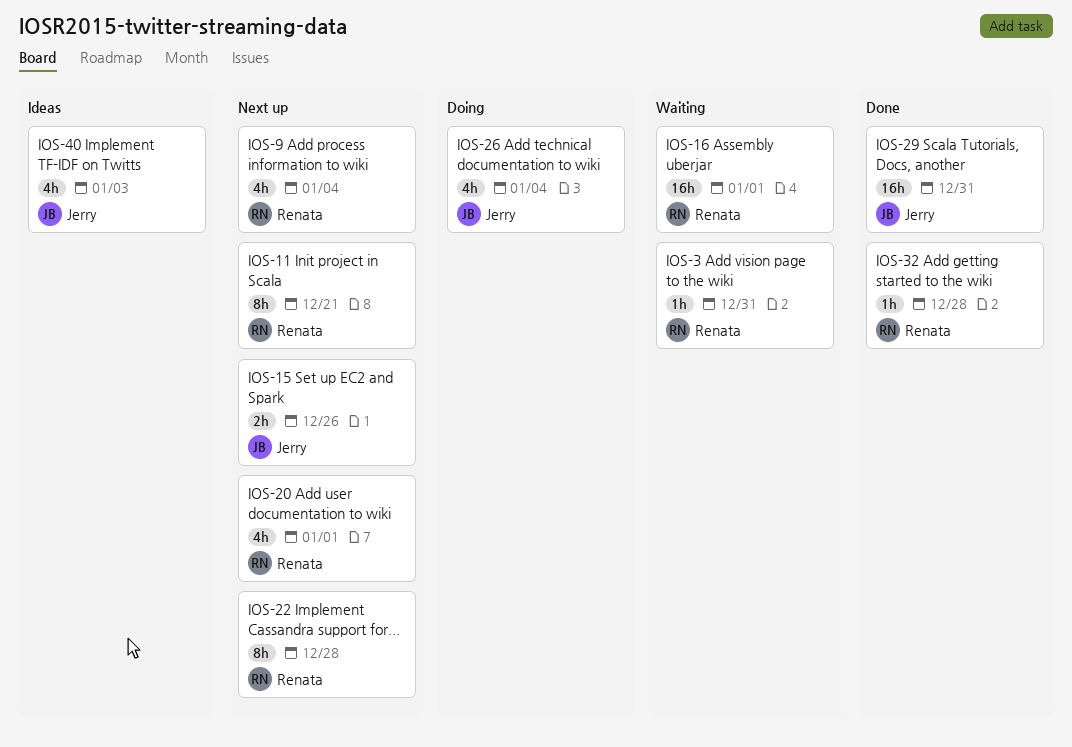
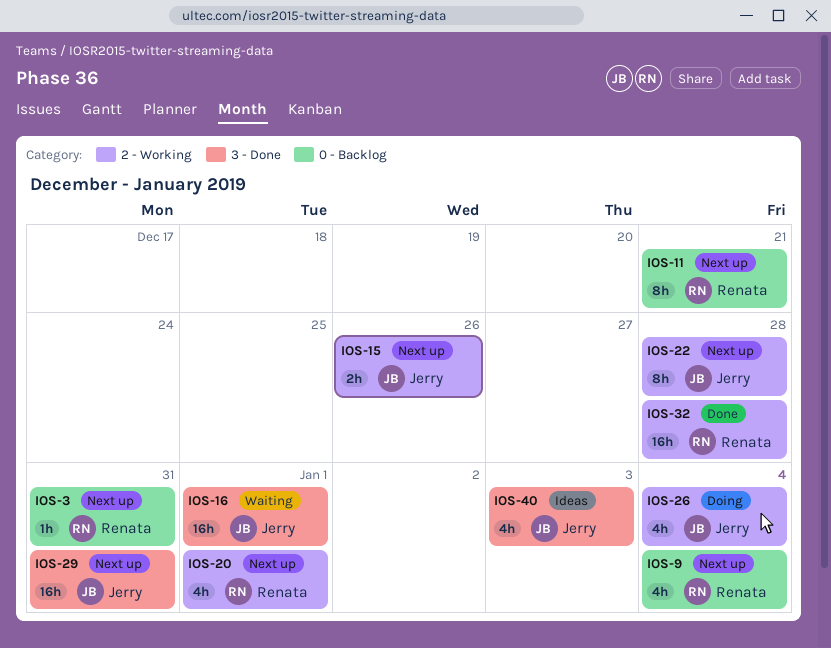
IOS-3, status: Waiting -> Next up
IOS-16, owner: Renata -> Jerry
IOS-22, owner: Renata -> Jerry
IOS-29, status: Done -> Next up
IOS-32, estimate: 1h -> 16h

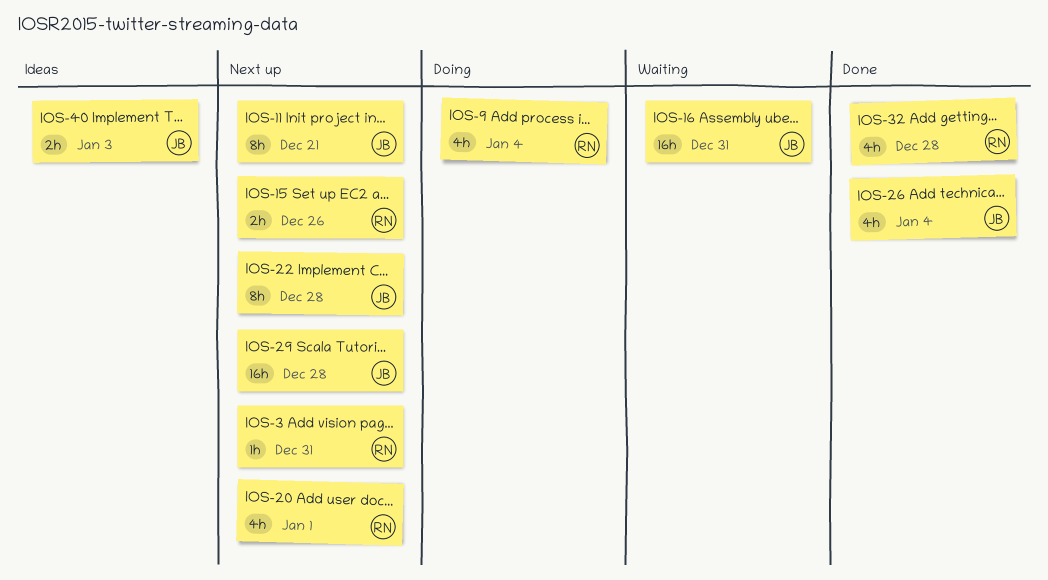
IOS-9, status: Next up -> Doing
IOS-11, owner: Renata -> Jerry
IOS-15, owner: Jerry -> Renata
IOS-16, due: Jan 1 -> Dec 31
IOS-26, status: Doing -> Done
IOS-29, due: Dec 31 -> Dec 28
IOS-32, estimate: 16h -> 4h
IOS-40, estimate: 4h -> 2h

